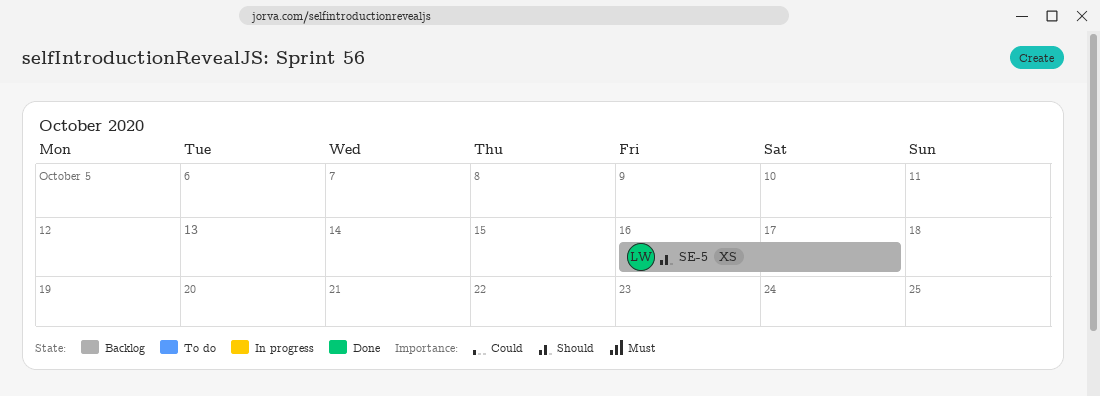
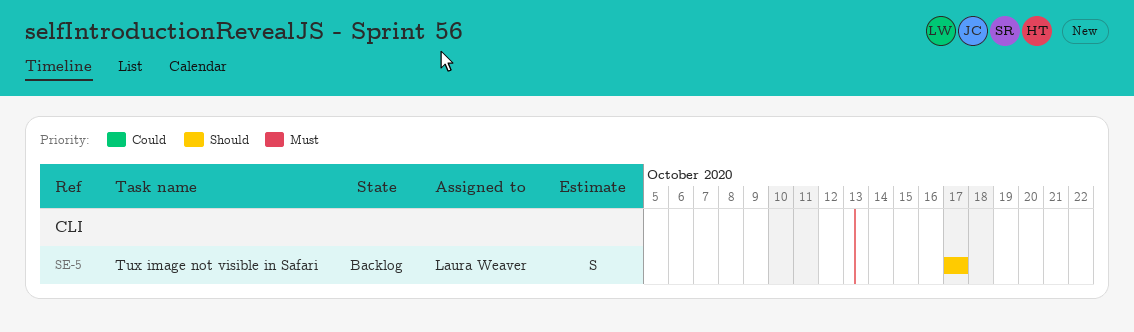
SE-5, estimate: XS -> S
SE-5, start: Oct 16 -> Oct 17

